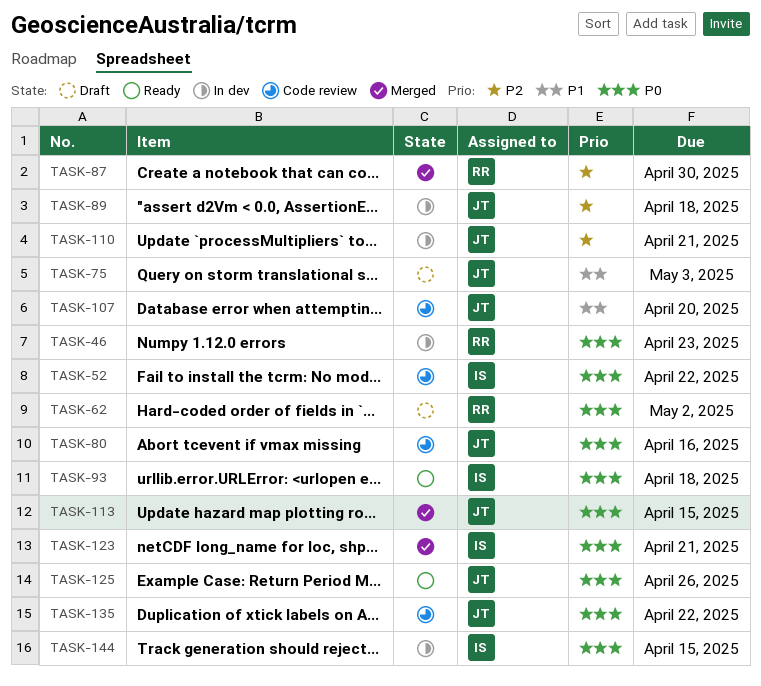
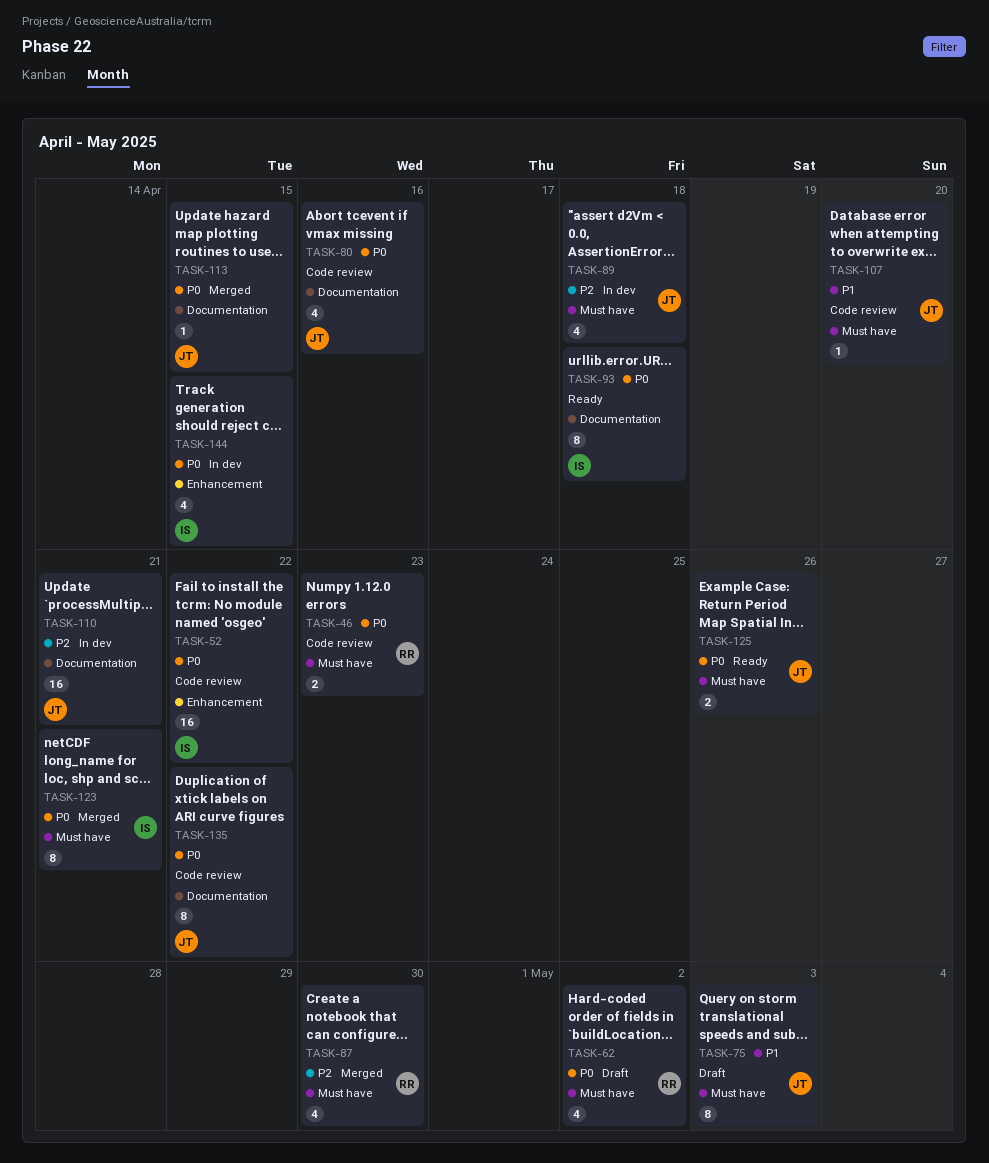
TASK-46, status: In dev -> Code review

